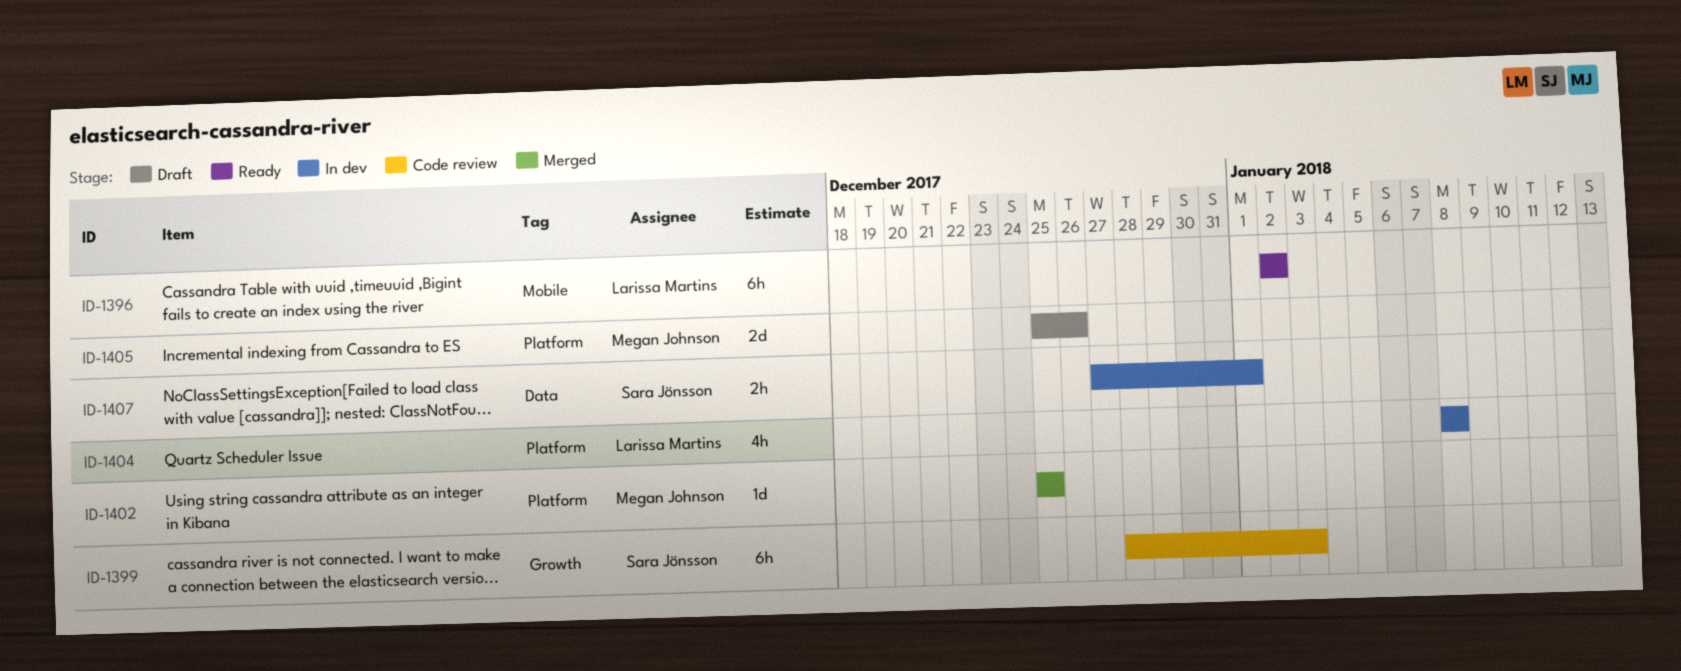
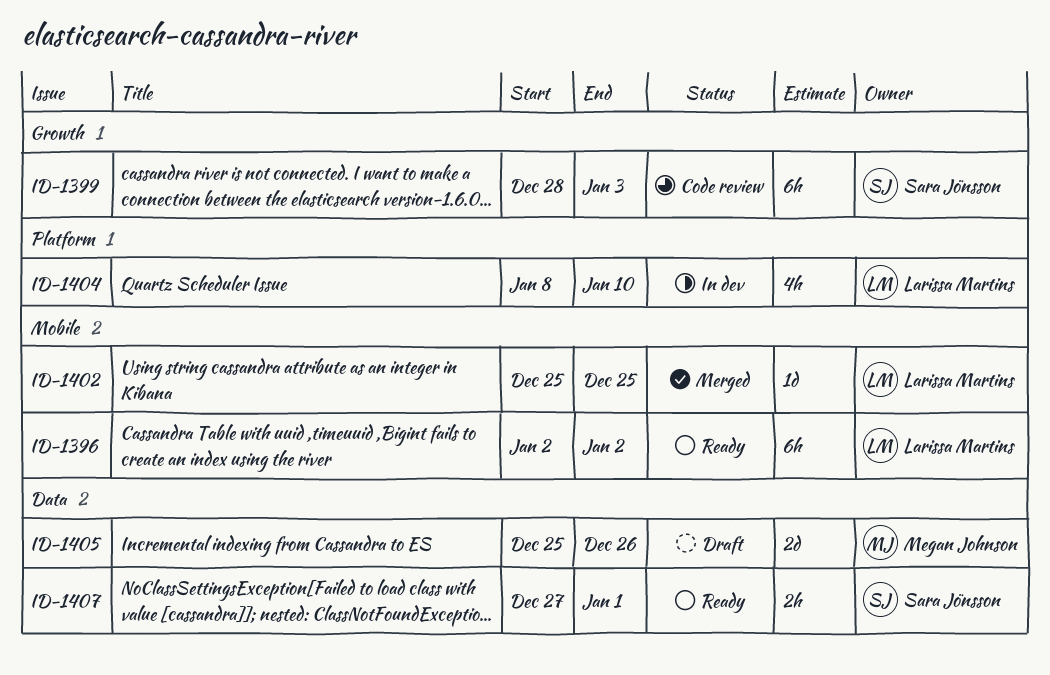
ID-1402, owner: Megan Johnson -> Larissa Martins
ID-1402, label: Platform -> Mobile
ID-1404, due: Jan 8 -> Jan 10
ID-1405, label: Platform -> Data
ID-1407, status: In dev -> Ready

